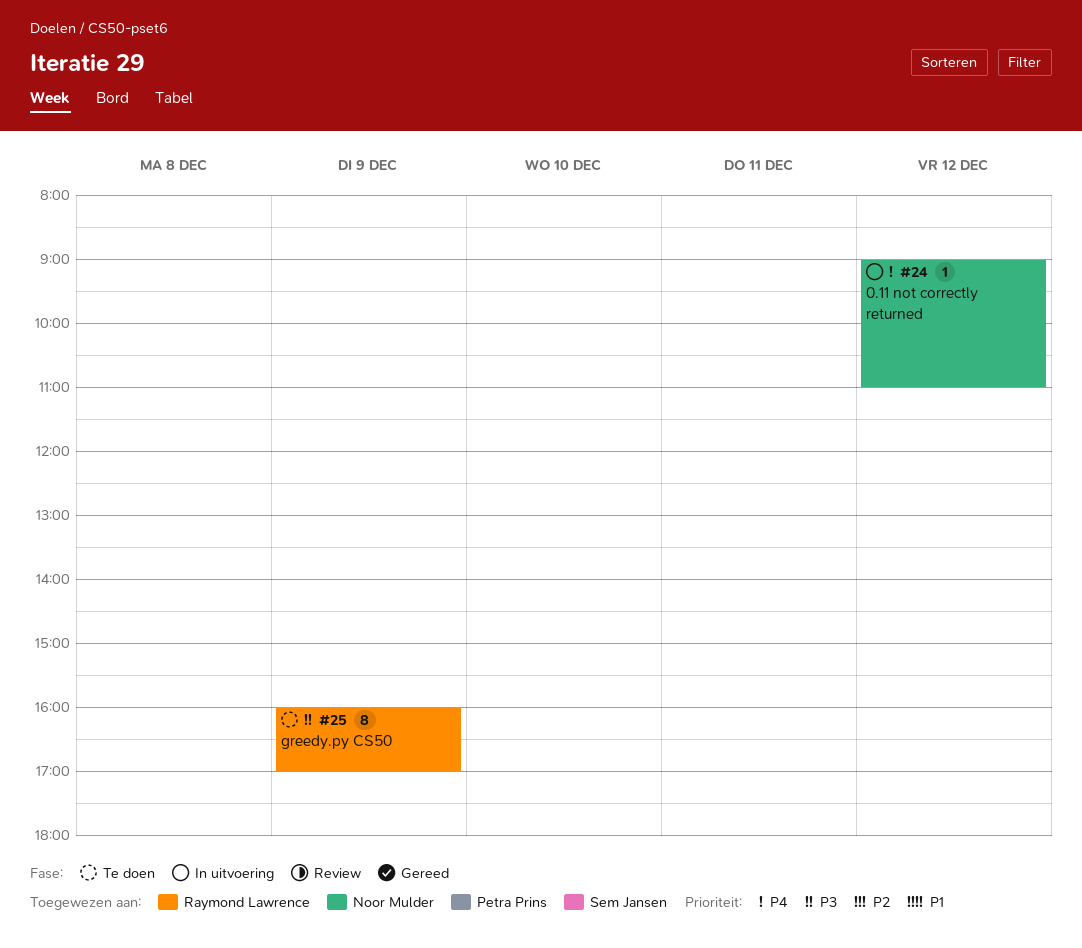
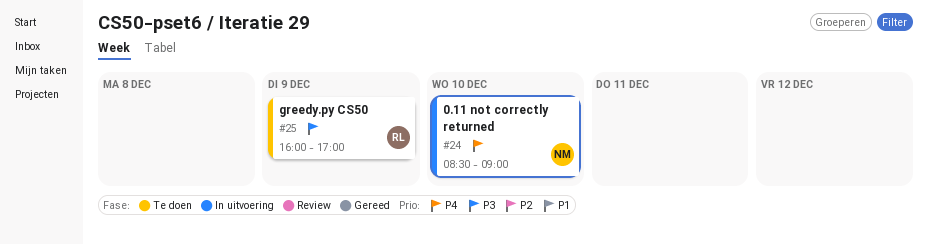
#24, day: Dec 12 -> Dec 10
#24, begins: 09:00 -> 08:30
#24, ends: 11:00 -> 09:00

